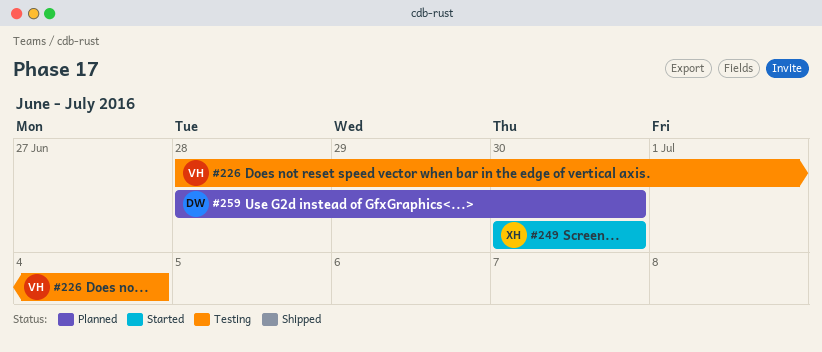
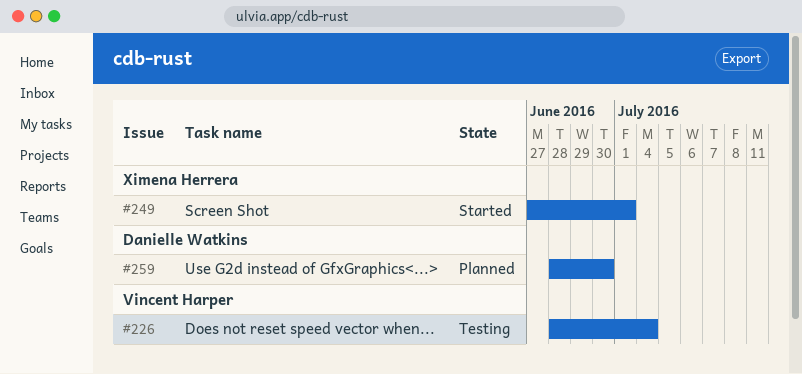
#249, start: Jun 30 -> Jun 27
#249, due: Jun 30 -> Jul 1

